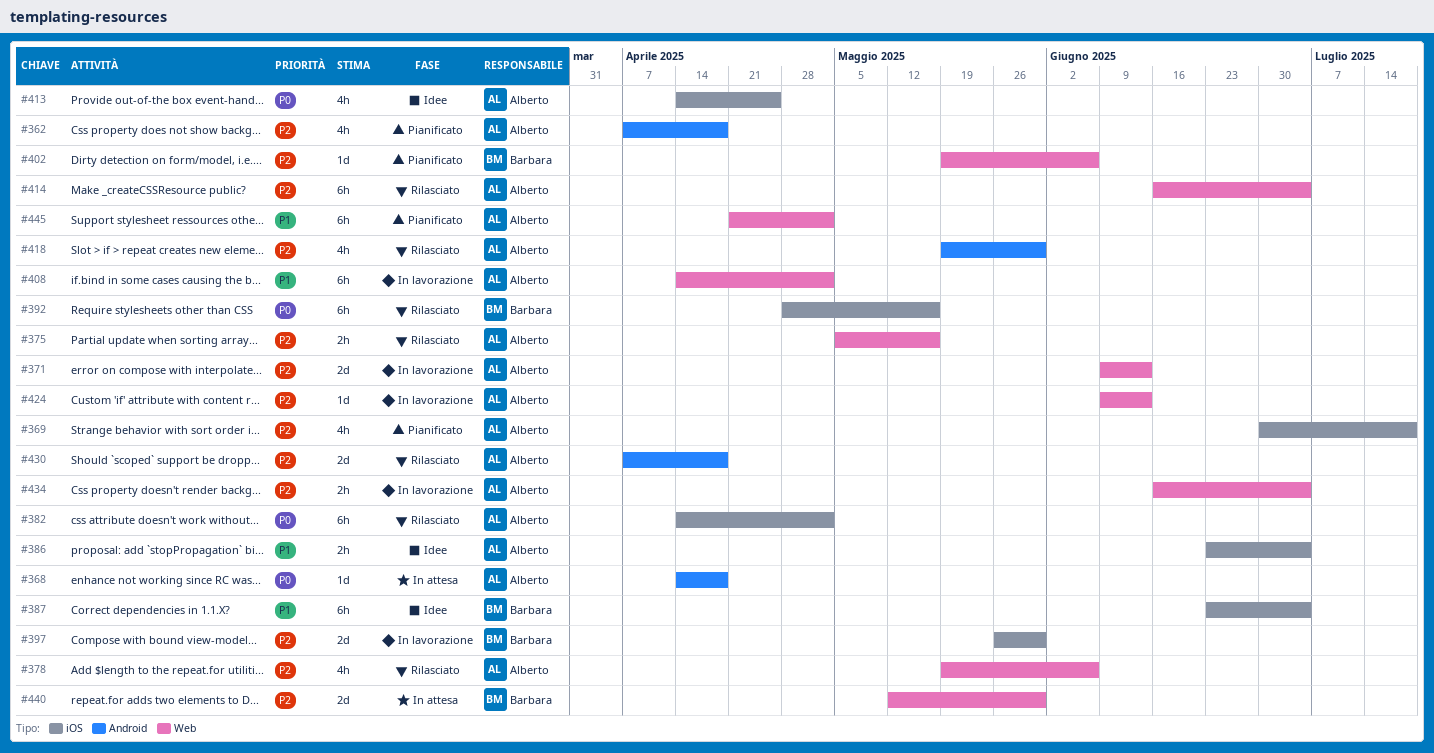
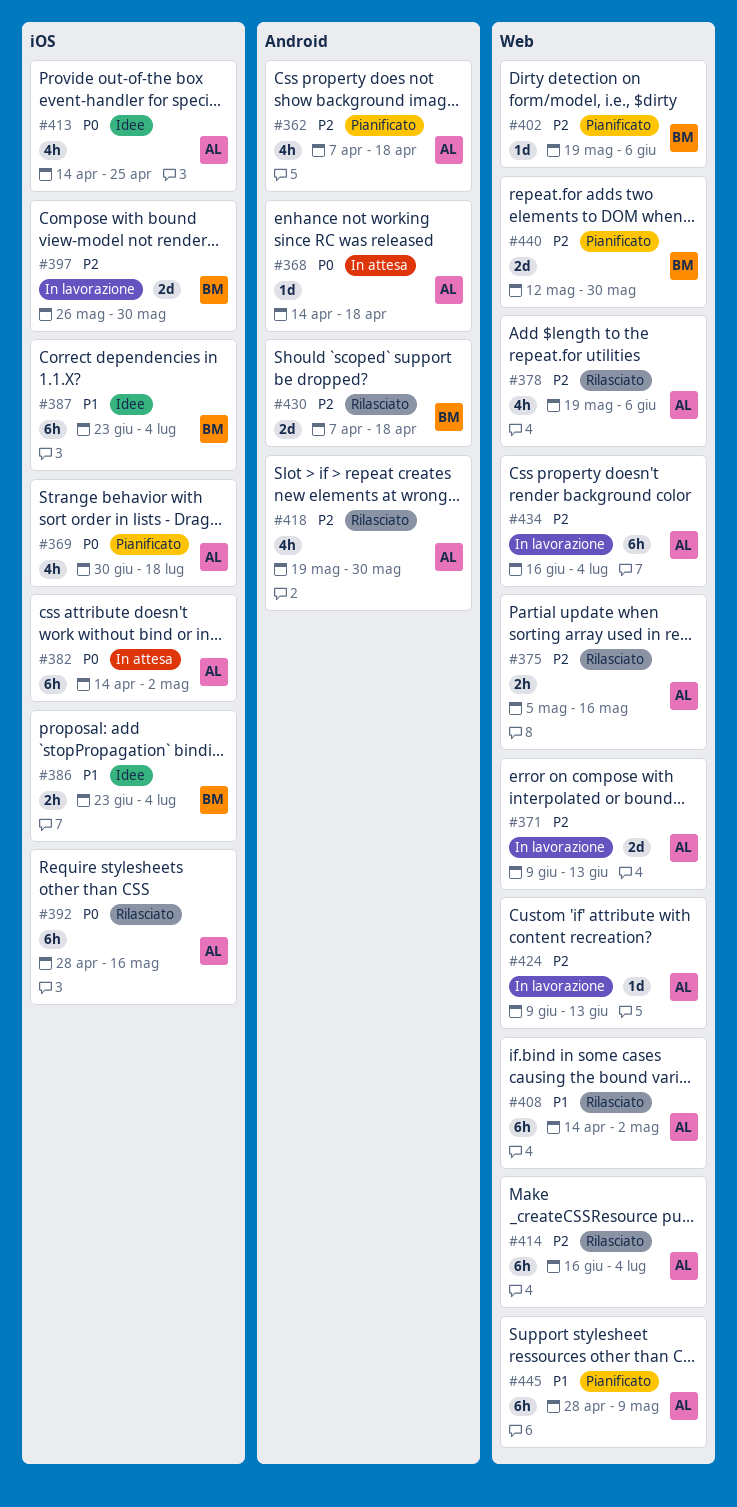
#369, priority: P2 -> P0
#382, status: Rilasciato -> In attesa
#386, owner: Alberto -> Barbara
#392, owner: Barbara -> Alberto
#408, status: In lavorazione -> Rilasciato
#430, owner: Alberto -> Barbara
#434, estimate: 2h -> 6h
#440, status: In attesa -> Pianificato
#445, start: Apr 21 -> Apr 28
#445, due: May 2 -> May 9

